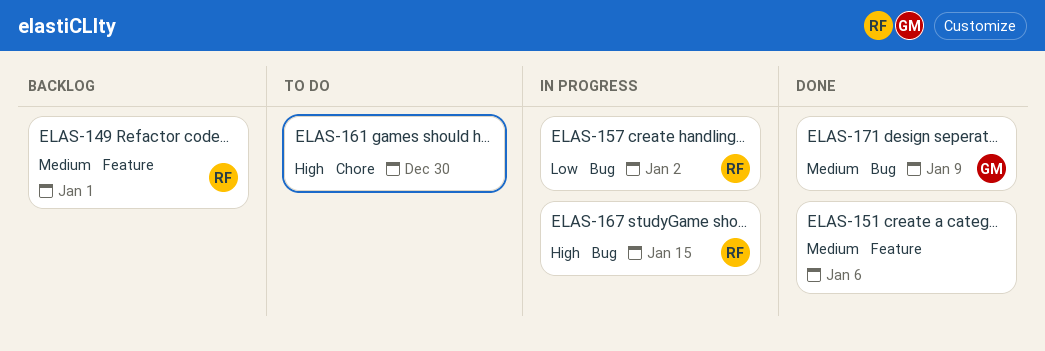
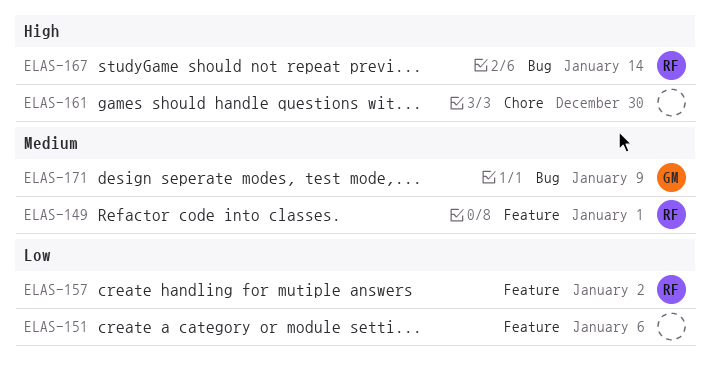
ELAS-151, priority: Medium -> Low
ELAS-157, label: Bug -> Feature
ELAS-167, due: Jan 15 -> Jan 14

